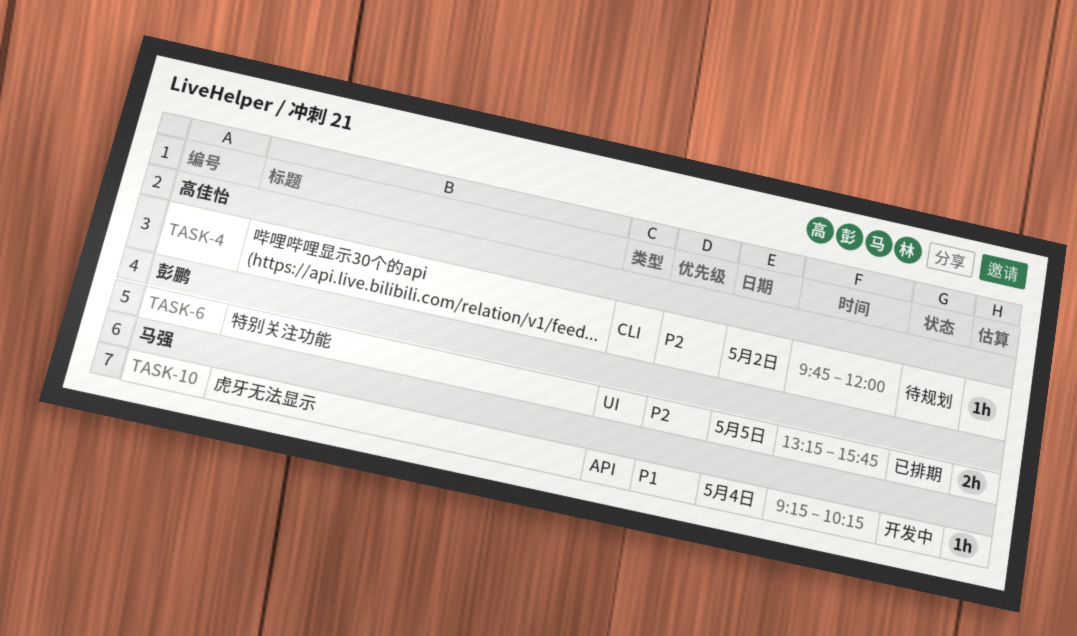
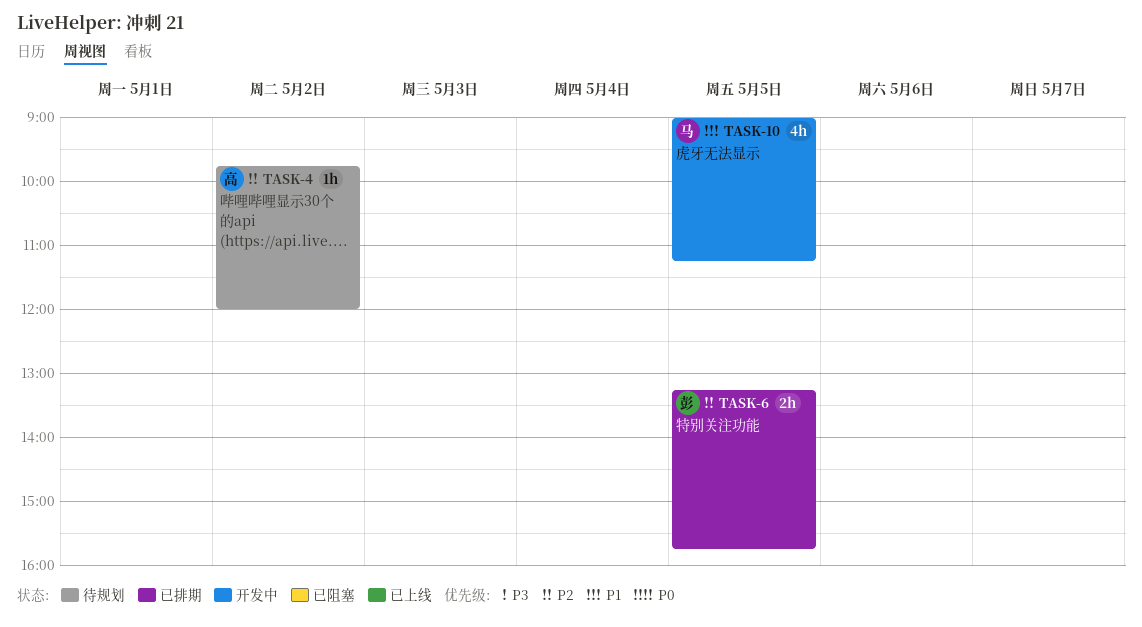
TASK-10, estimate: 1h -> 4h
TASK-10, day: May 4 -> May 5
TASK-10, begins: 09:15 -> 09:00
TASK-10, ends: 10:15 -> 11:15

